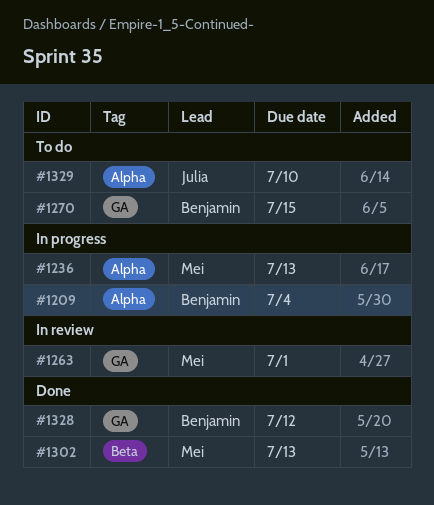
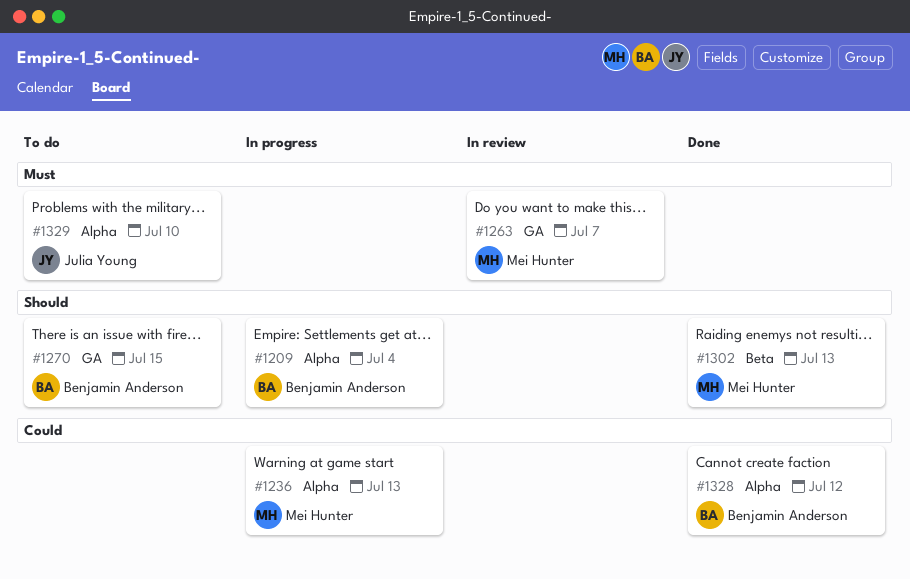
#1263, due: Jul 1 -> Jul 7
#1328, label: GA -> Alpha

